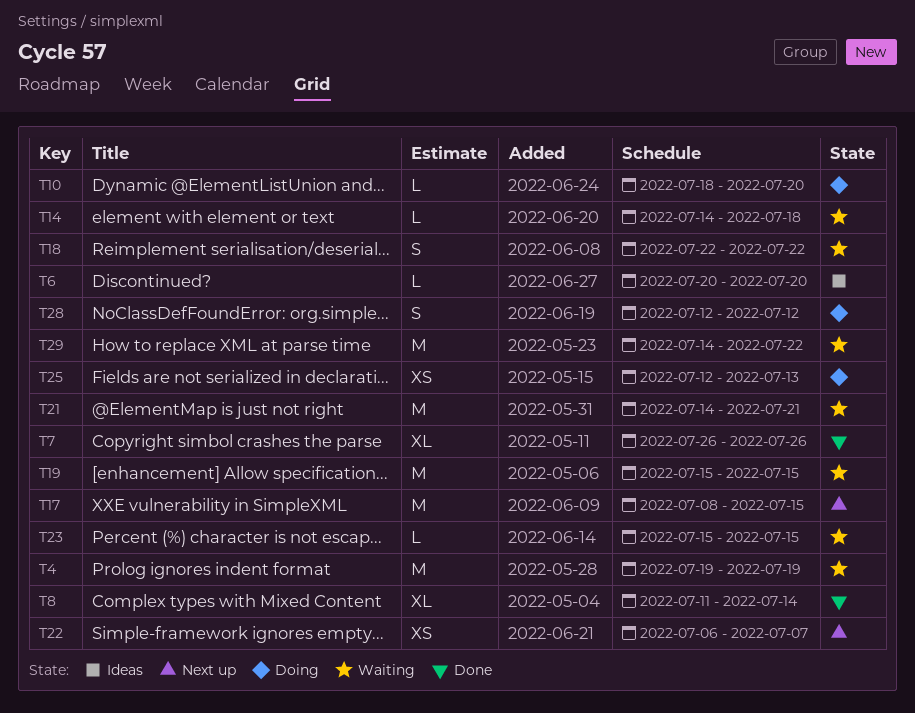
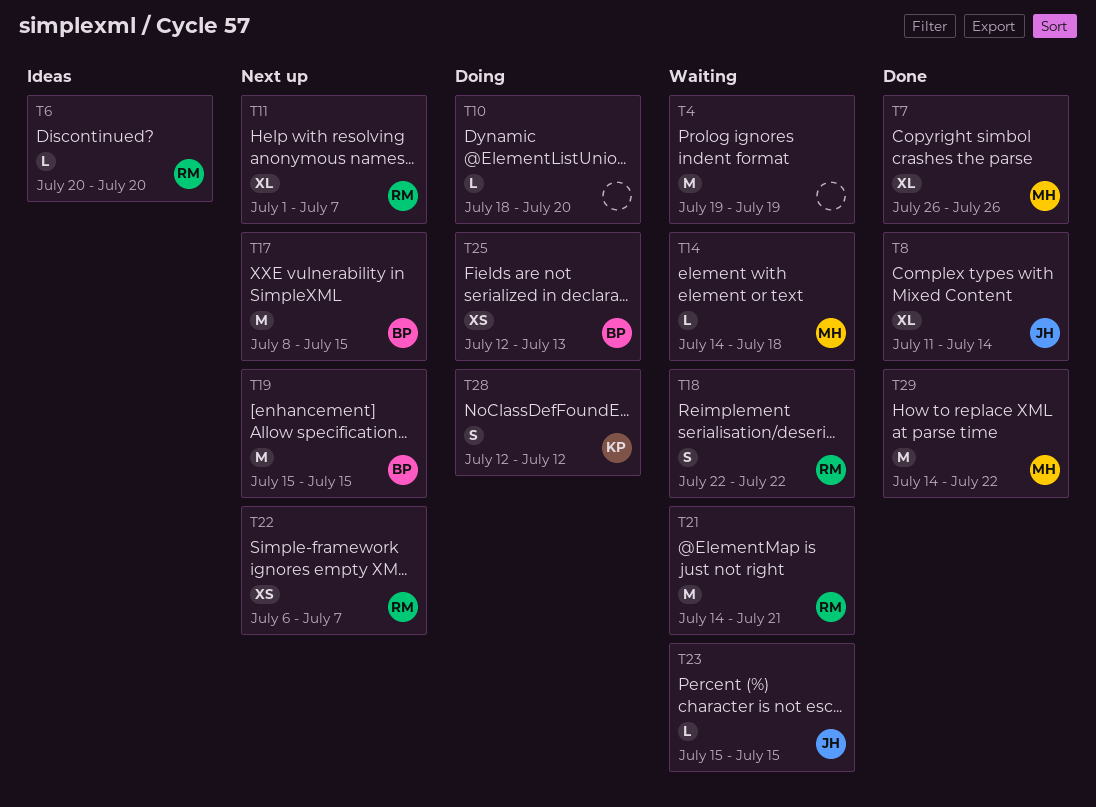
T11: none -> present
T19, status: Waiting -> Next up
T29, status: Waiting -> Done

